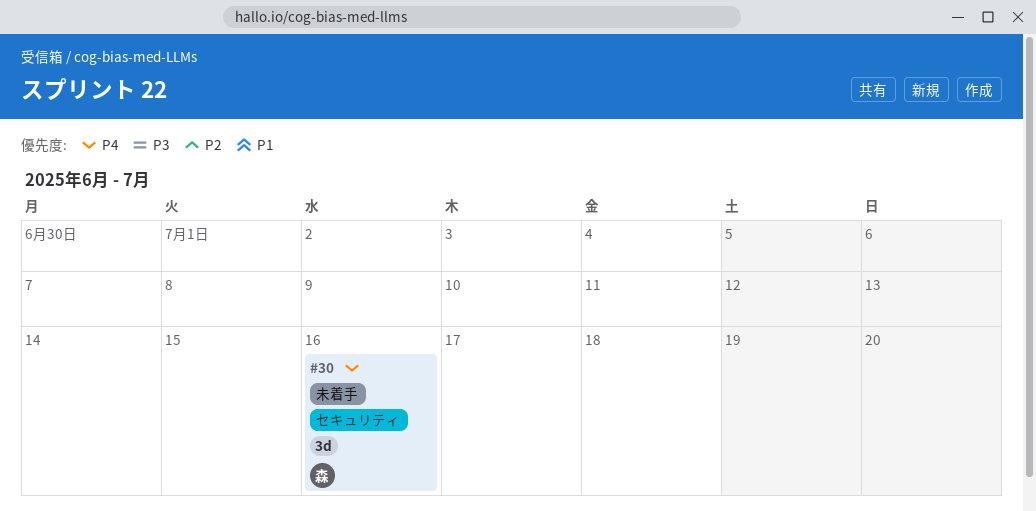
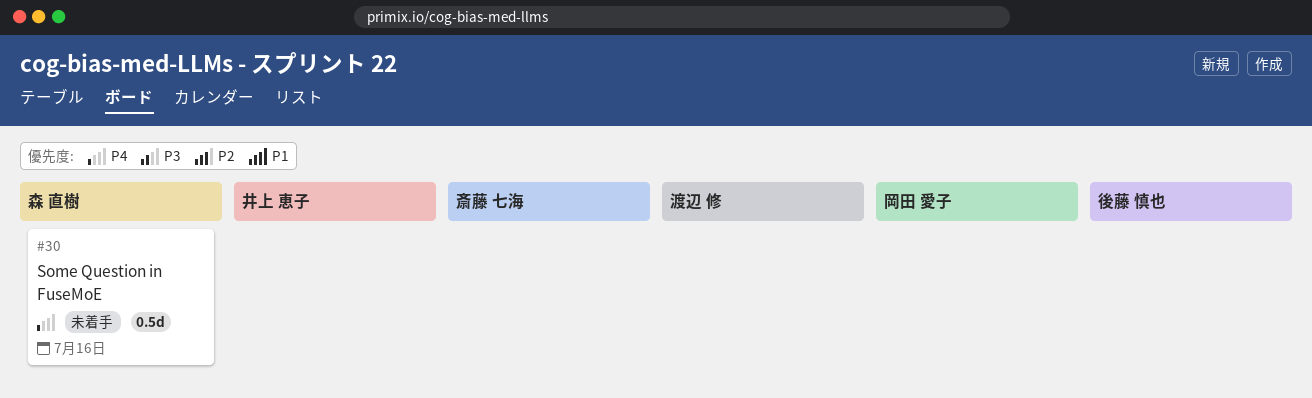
#30, estimate: 3d -> 0.5d

